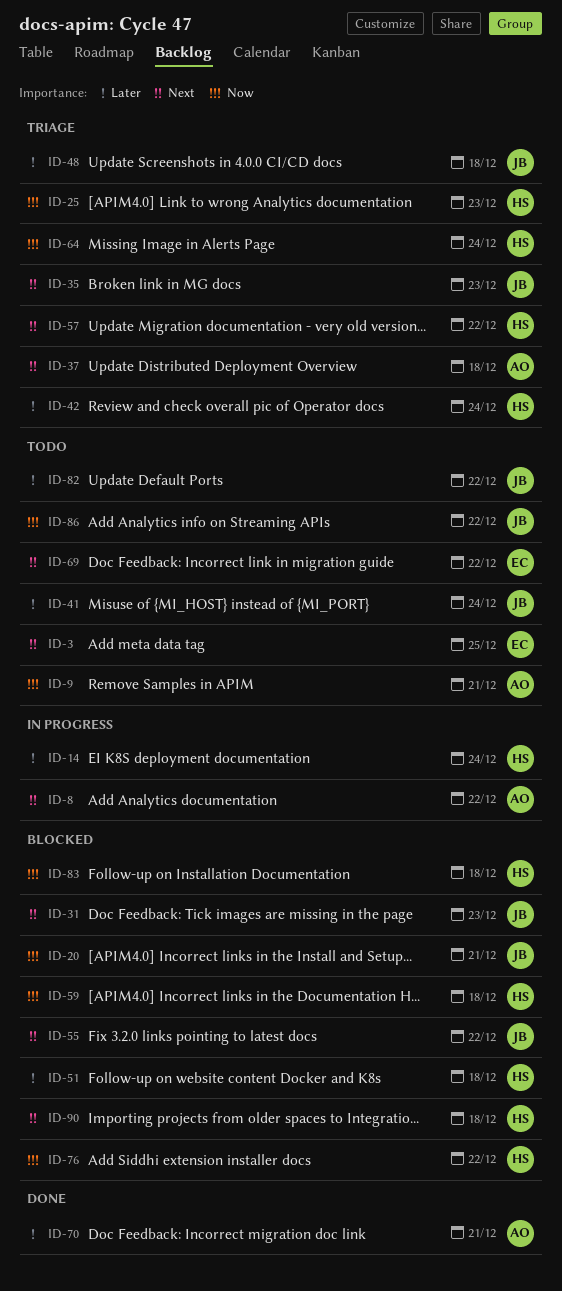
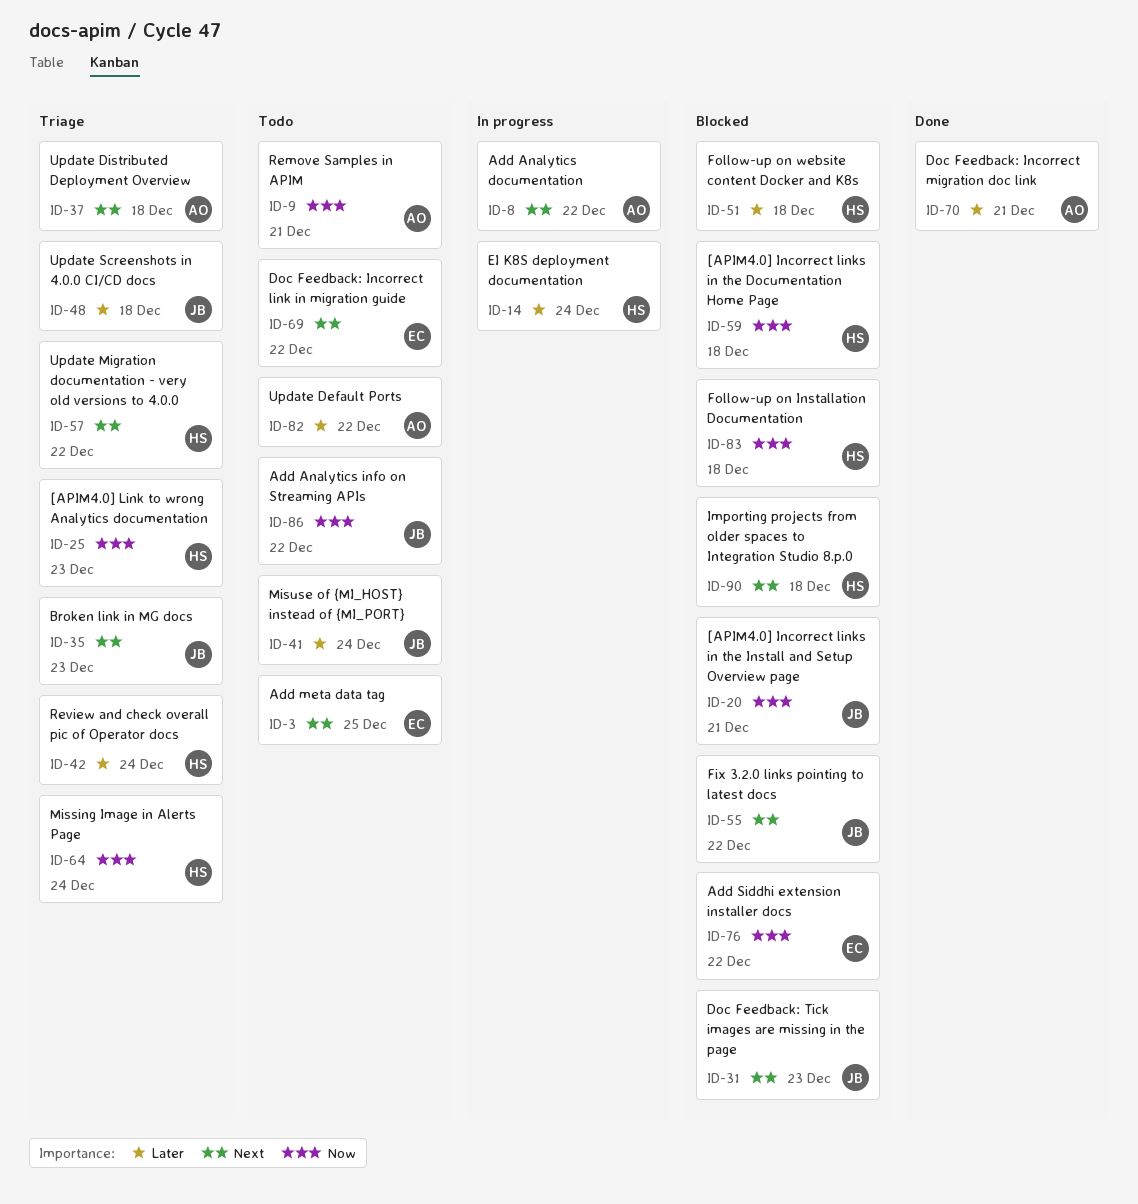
ID-76, owner: HS -> EC
ID-82, owner: JB -> AO

